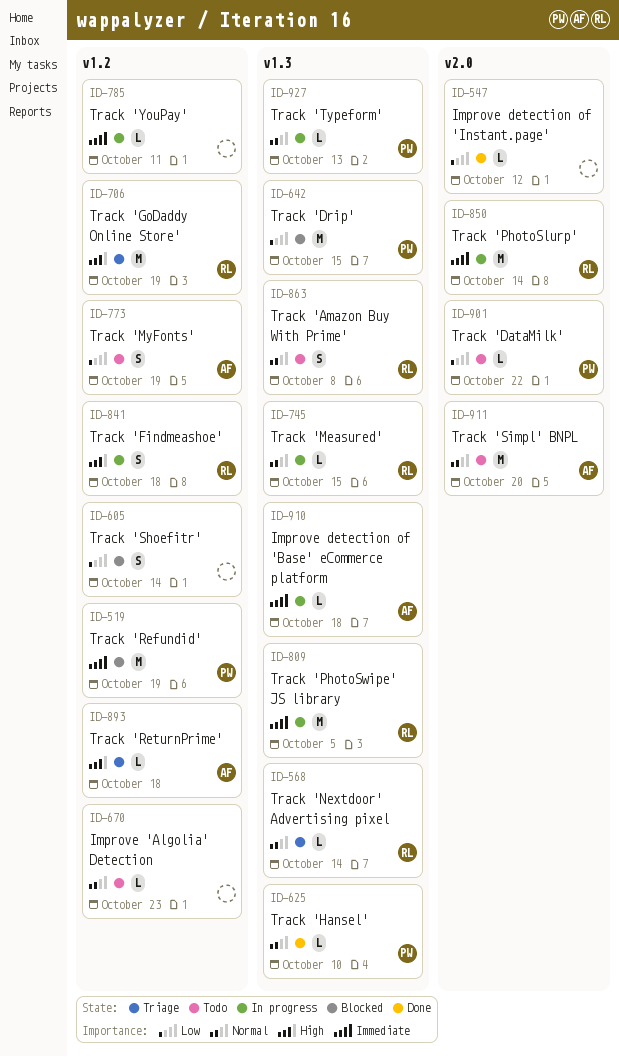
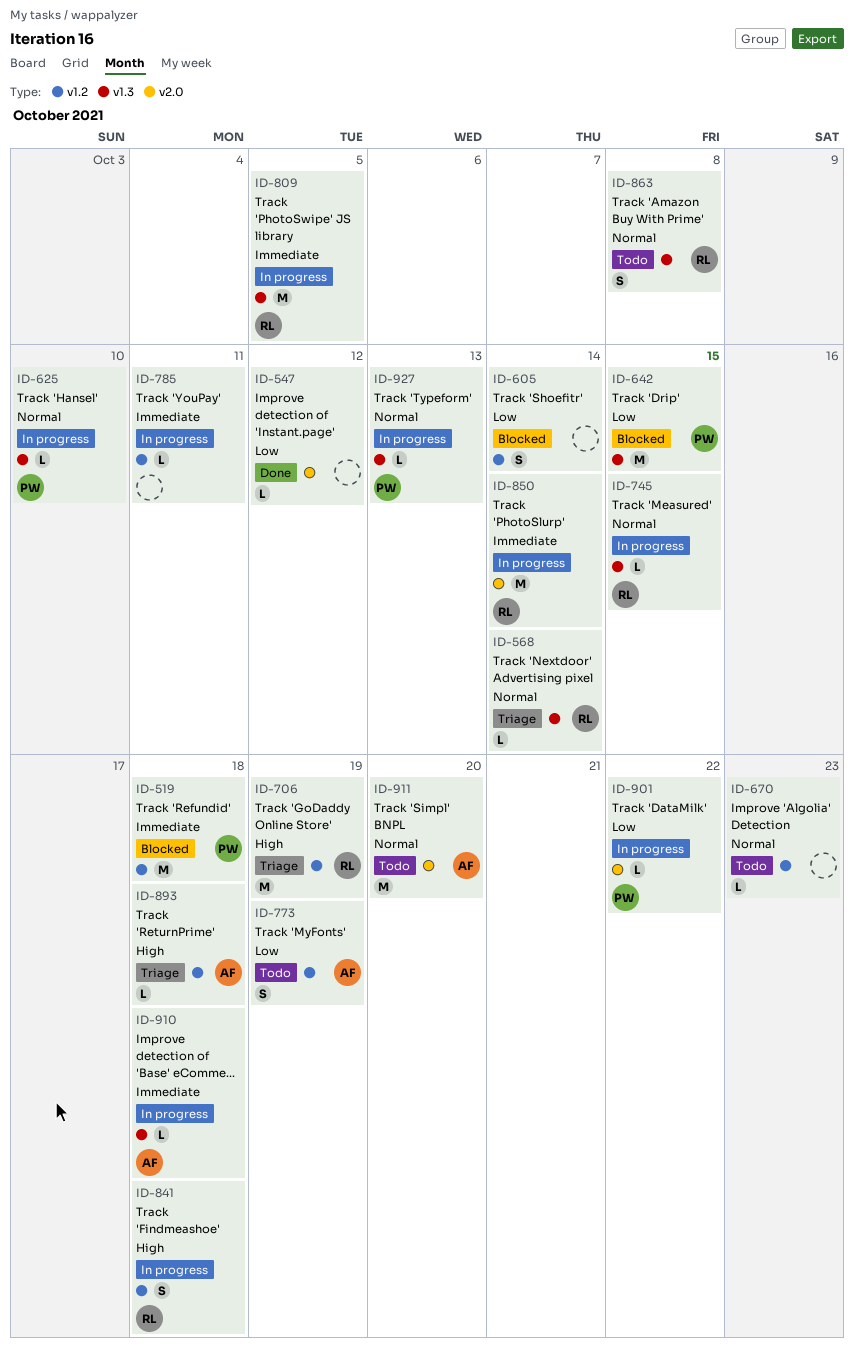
ID-519, due: Oct 19 -> Oct 18
ID-625, status: Done -> In progress
ID-901, status: Todo -> In progress

